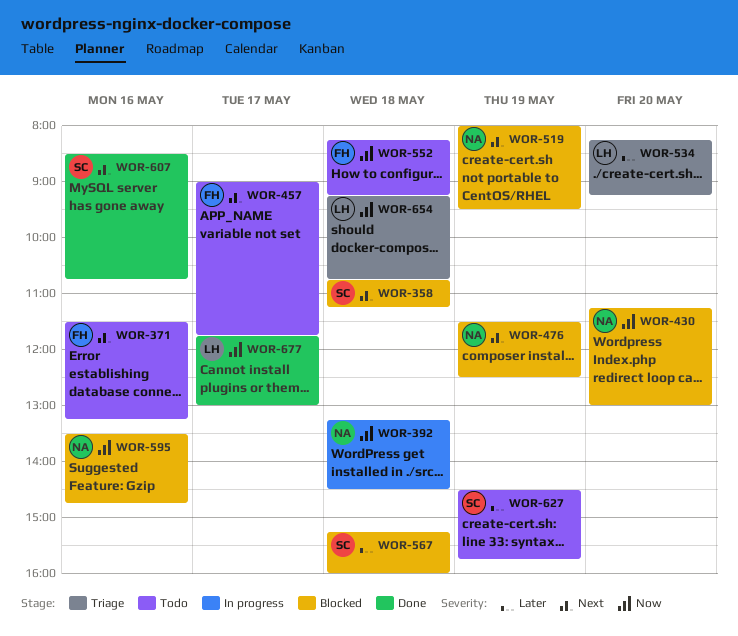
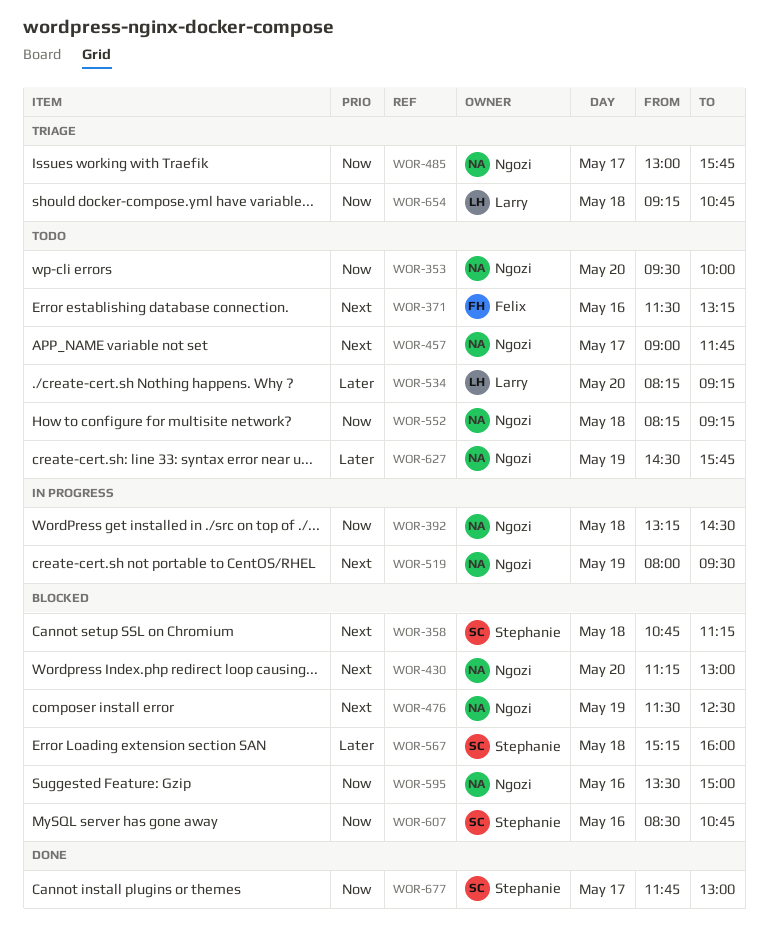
WOR-353: none -> present
WOR-430, priority: Now -> Next
WOR-457, owner: Felix -> Ngozi
WOR-485: none -> present
WOR-519, status: Blocked -> In progress
WOR-534, status: Triage -> Todo
WOR-552, owner: Felix -> Ngozi
WOR-595, ends: 14:45 -> 15:00
WOR-607, status: Done -> Blocked
WOR-607, priority: Next -> Now
WOR-627, owner: Stephanie -> Ngozi
WOR-677, owner: Larry -> Stephanie

